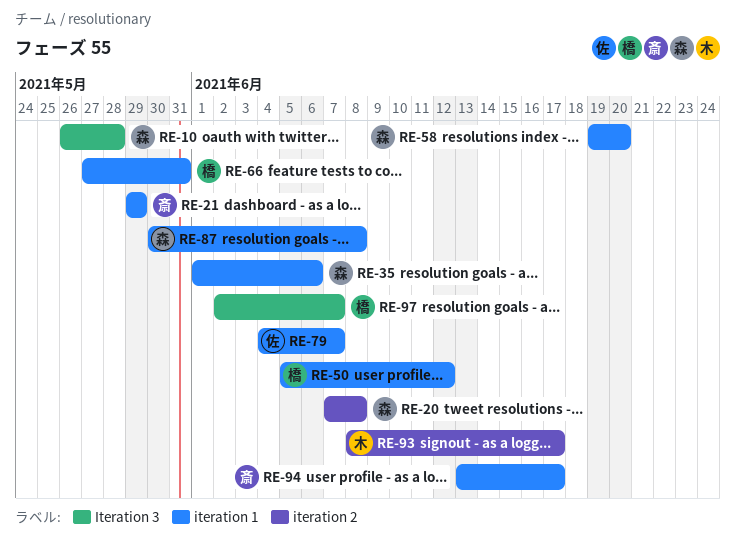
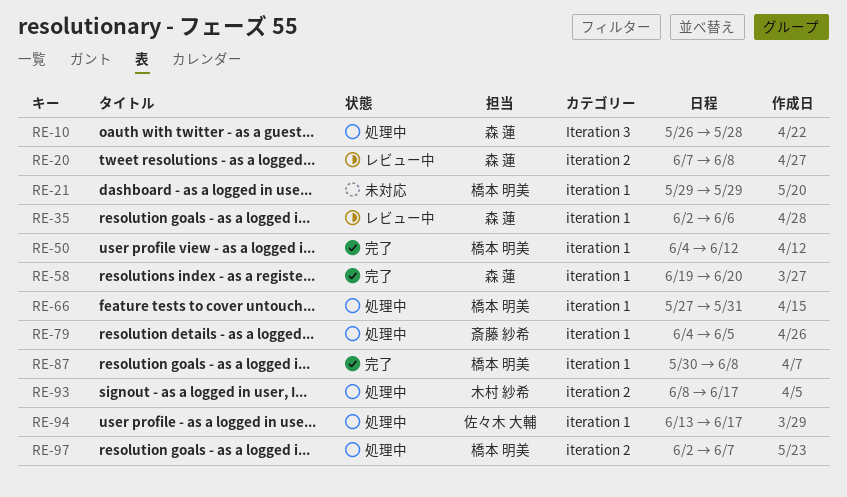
RE-21, owner: 斎藤 紗希 -> 橋本 明美
RE-35, start: Jun 1 -> Jun 2
RE-50, start: Jun 5 -> Jun 4
RE-79, owner: 佐々木 大輔 -> 斎藤 紗希
RE-79, due: Jun 7 -> Jun 5
RE-87, owner: 森 蓮 -> 橋本 明美
RE-94, owner: 斎藤 紗希 -> 佐々木 大輔
RE-97, label: Iteration 3 -> iteration 2

